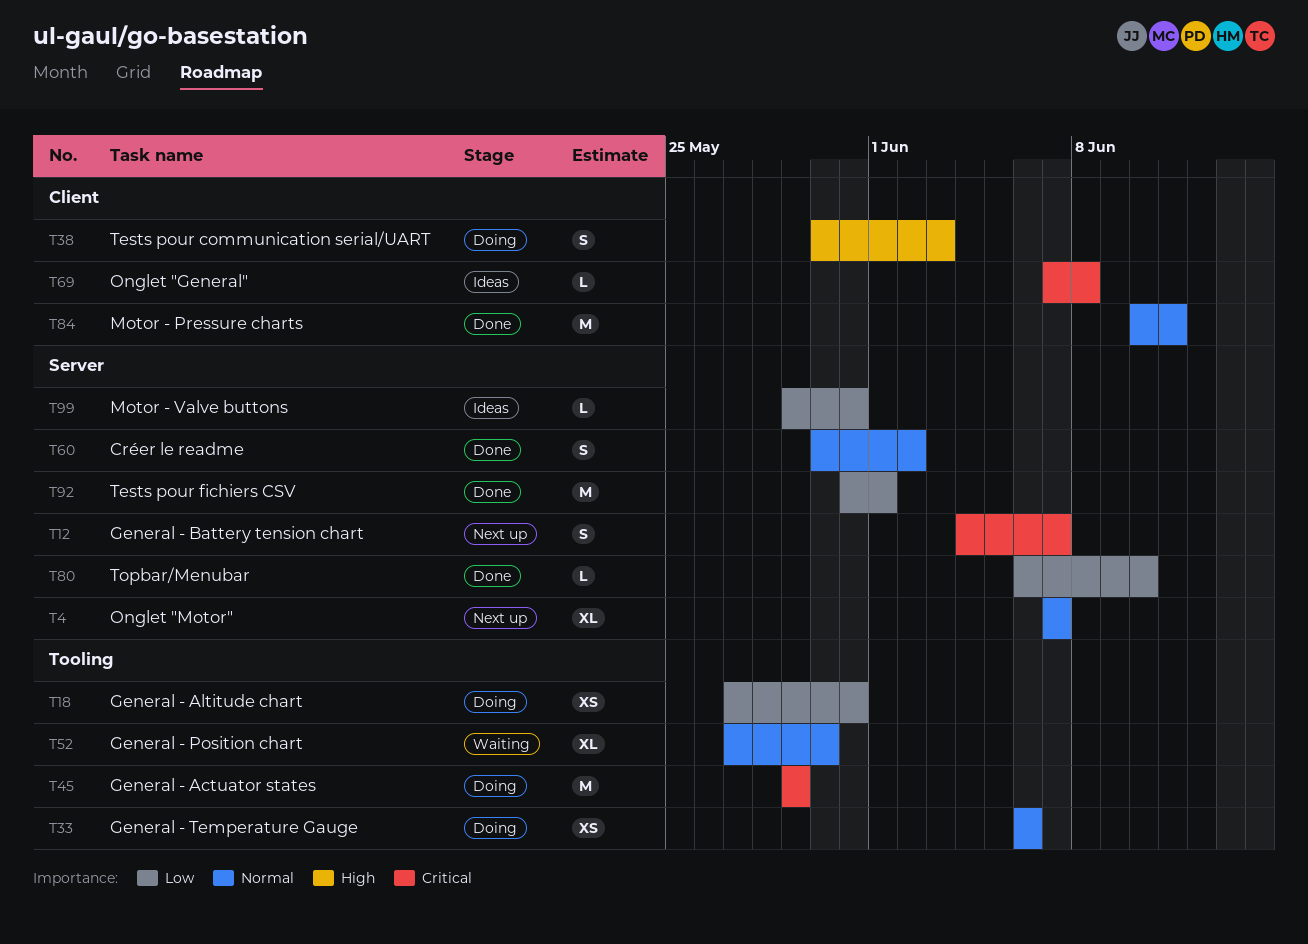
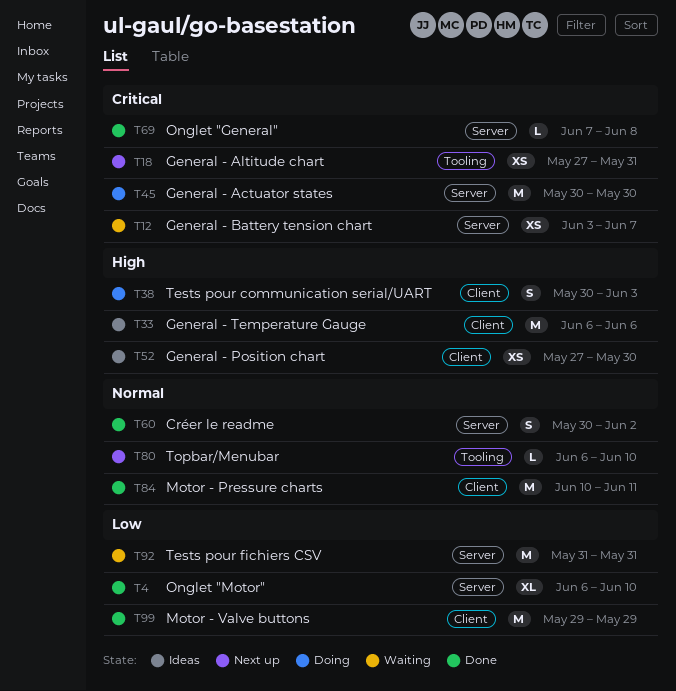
T4, status: Next up -> Done
T4, priority: Normal -> Low
T4, start: Jun 7 -> Jun 6
T4, due: Jun 7 -> Jun 10
T12, status: Next up -> Waiting
T12, estimate: S -> XS
T12, start: Jun 4 -> Jun 3
T18, status: Doing -> Next up
T18, priority: Low -> Critical
T33, status: Doing -> Ideas
T33, priority: Normal -> High
T33, label: Tooling -> Client
T33, estimate: XS -> M
T45, label: Tooling -> Server
T45, start: May 29 -> May 30
T45, due: May 29 -> May 30
T52, status: Waiting -> Ideas
T52, priority: Normal -> High
T52, label: Tooling -> Client
T52, estimate: XL -> XS
T69, status: Ideas -> Done
T69, label: Client -> Server
T80, status: Done -> Next up
T80, priority: Low -> Normal
T80, label: Server -> Tooling
T92, status: Done -> Waiting
T92, due: Jun 1 -> May 31
T99, status: Ideas -> Done
T99, label: Server -> Client
T99, estimate: L -> M
T99, due: May 31 -> May 29

